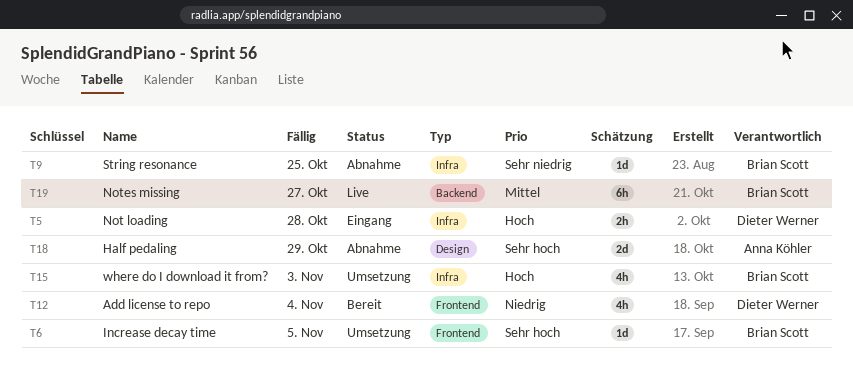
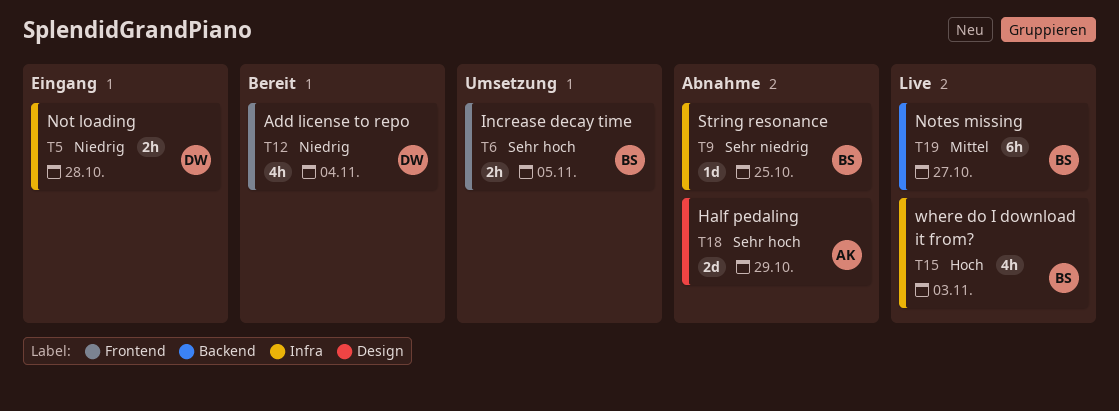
T5, priority: Hoch -> Niedrig
T6, estimate: 1d -> 2h
T15, status: Umsetzung -> Live

